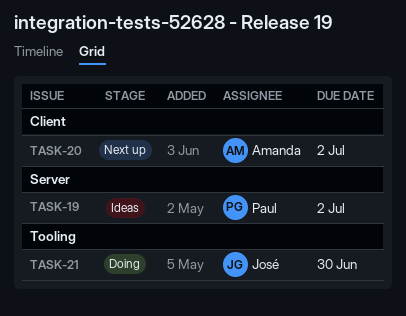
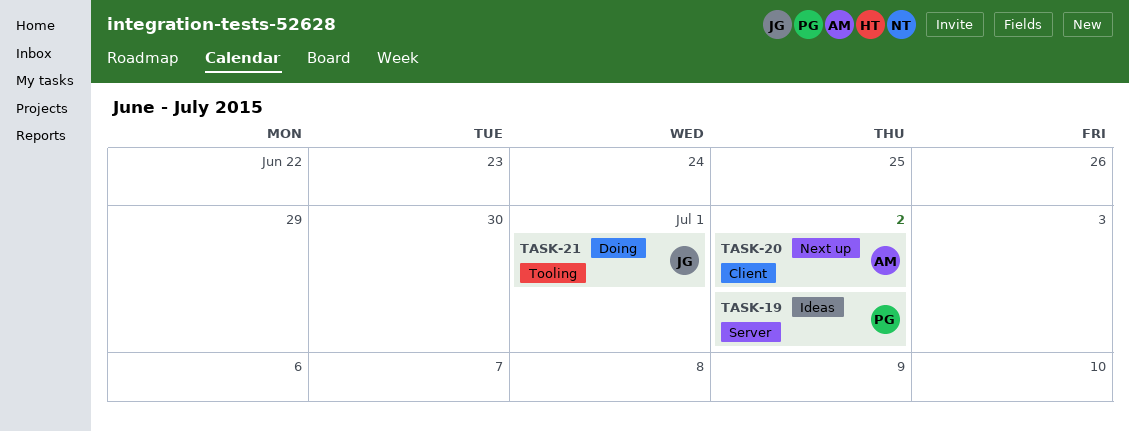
TASK-21, due: Jun 30 -> Jul 1

